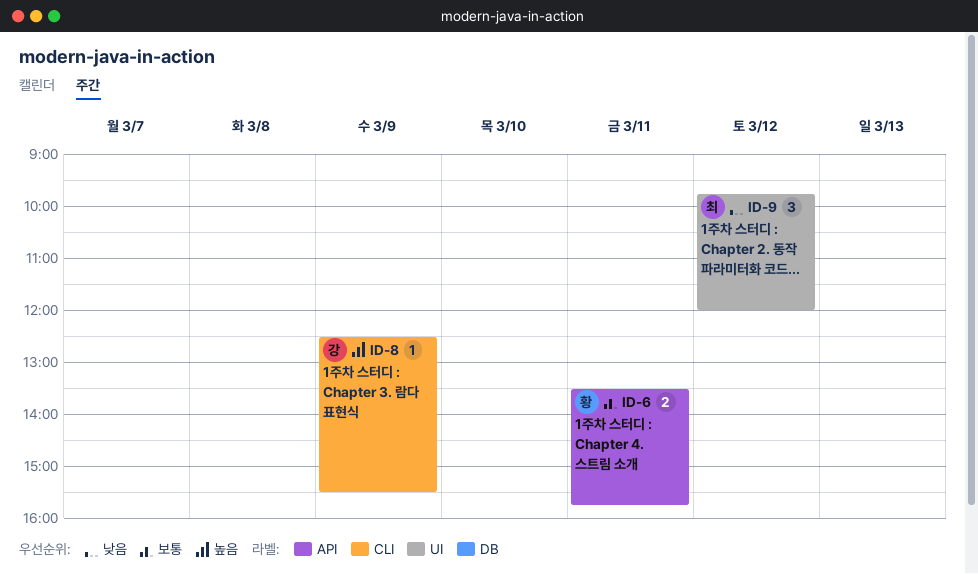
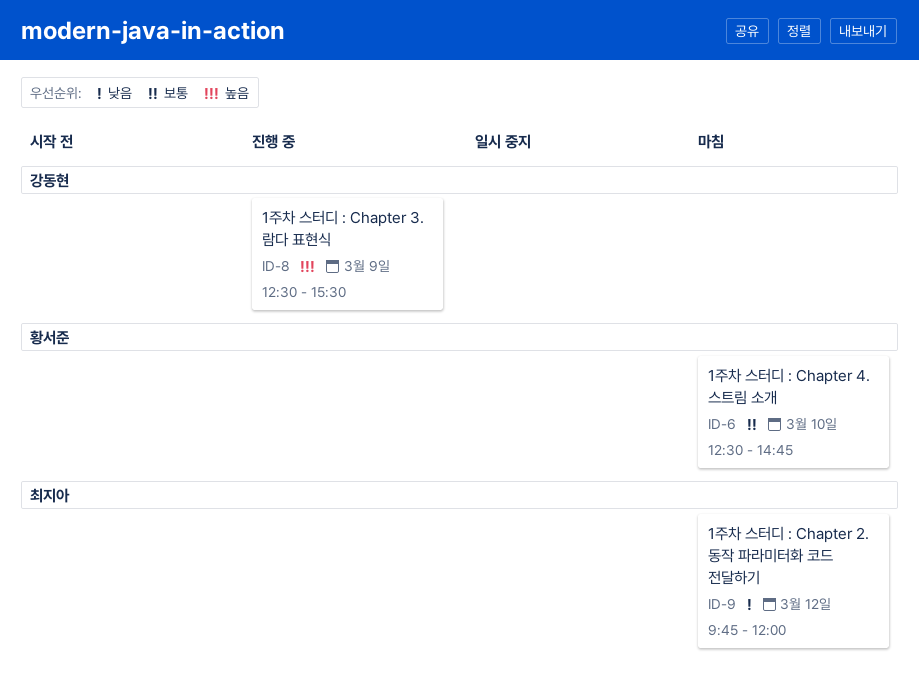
ID-6, day: Mar 11 -> Mar 10
ID-6, begins: 13:30 -> 12:30
ID-6, ends: 15:45 -> 14:45

